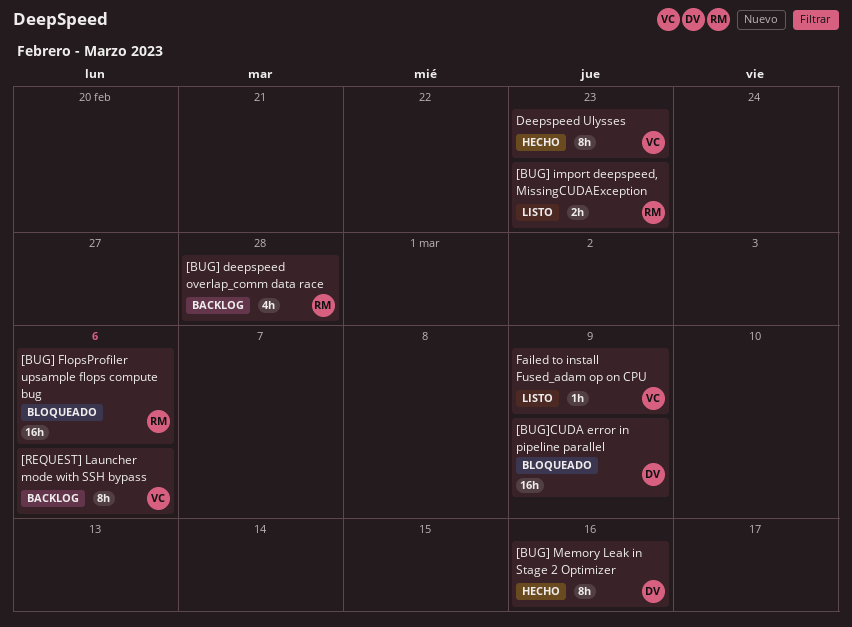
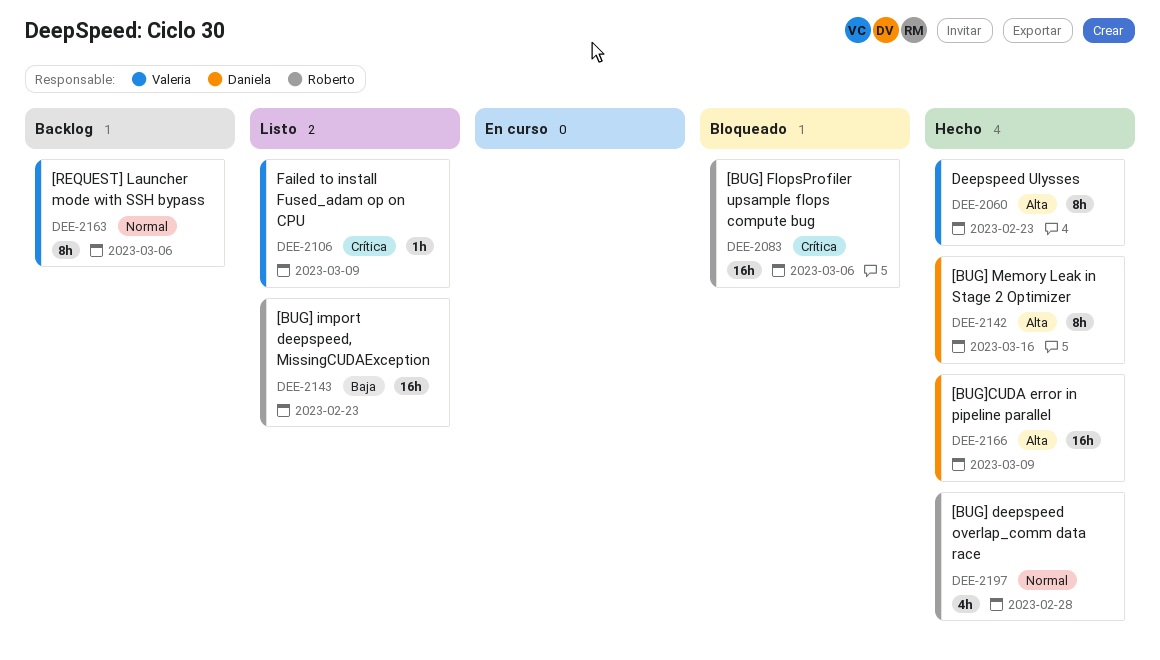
[BUG] deepspeed overlap_comm data race, status: Backlog -> Hecho
[BUG] import deepspeed, MissingCUDAException, estimate: 2h -> 16h
[BUG]CUDA error in pipeline parallel, status: Bloqueado -> Hecho

